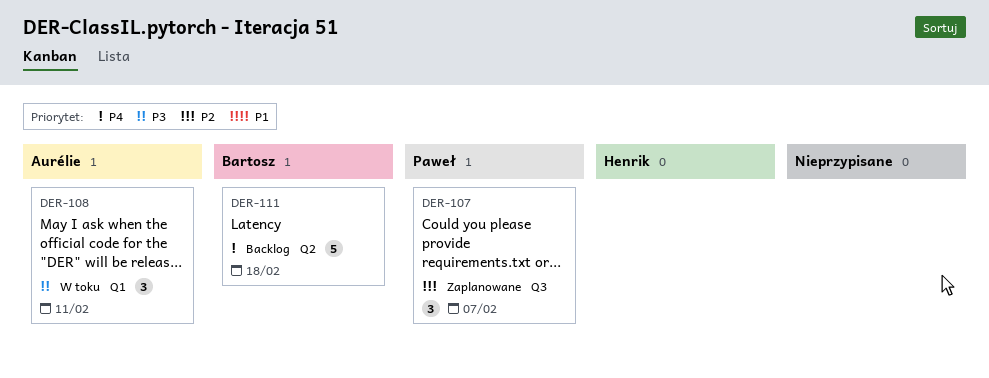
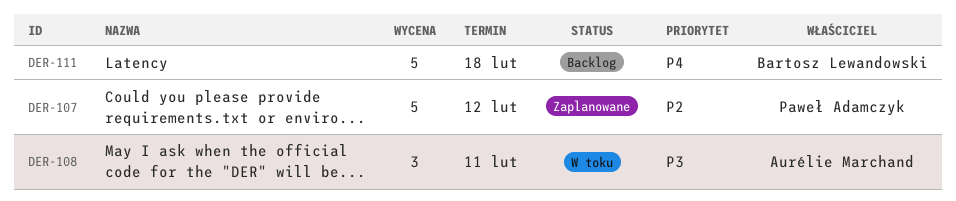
DER-107, estimate: 3 -> 5
DER-107, due: Feb 7 -> Feb 12

